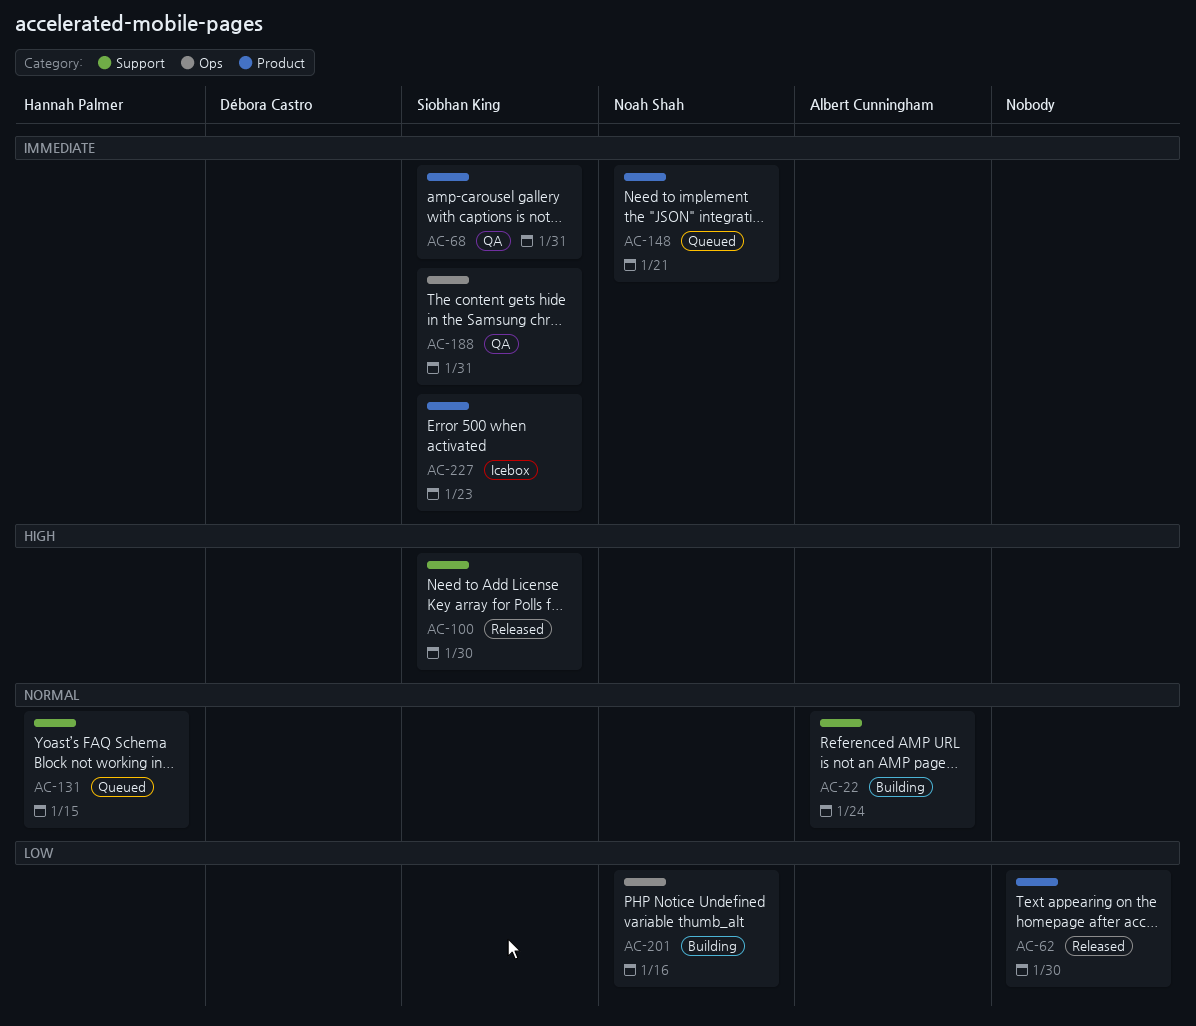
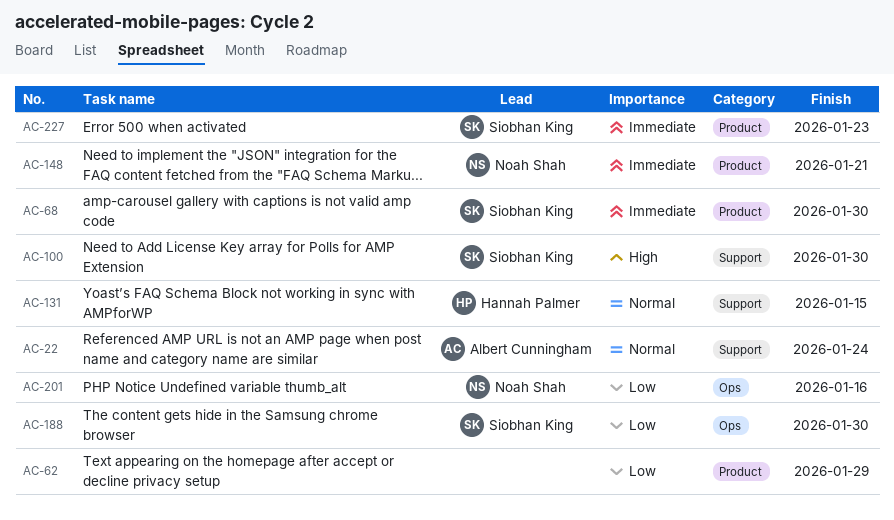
AC-62, due: Jan 30 -> Jan 29
AC-68, due: Jan 31 -> Jan 30
AC-188, priority: Immediate -> Low
AC-188, due: Jan 31 -> Jan 30

